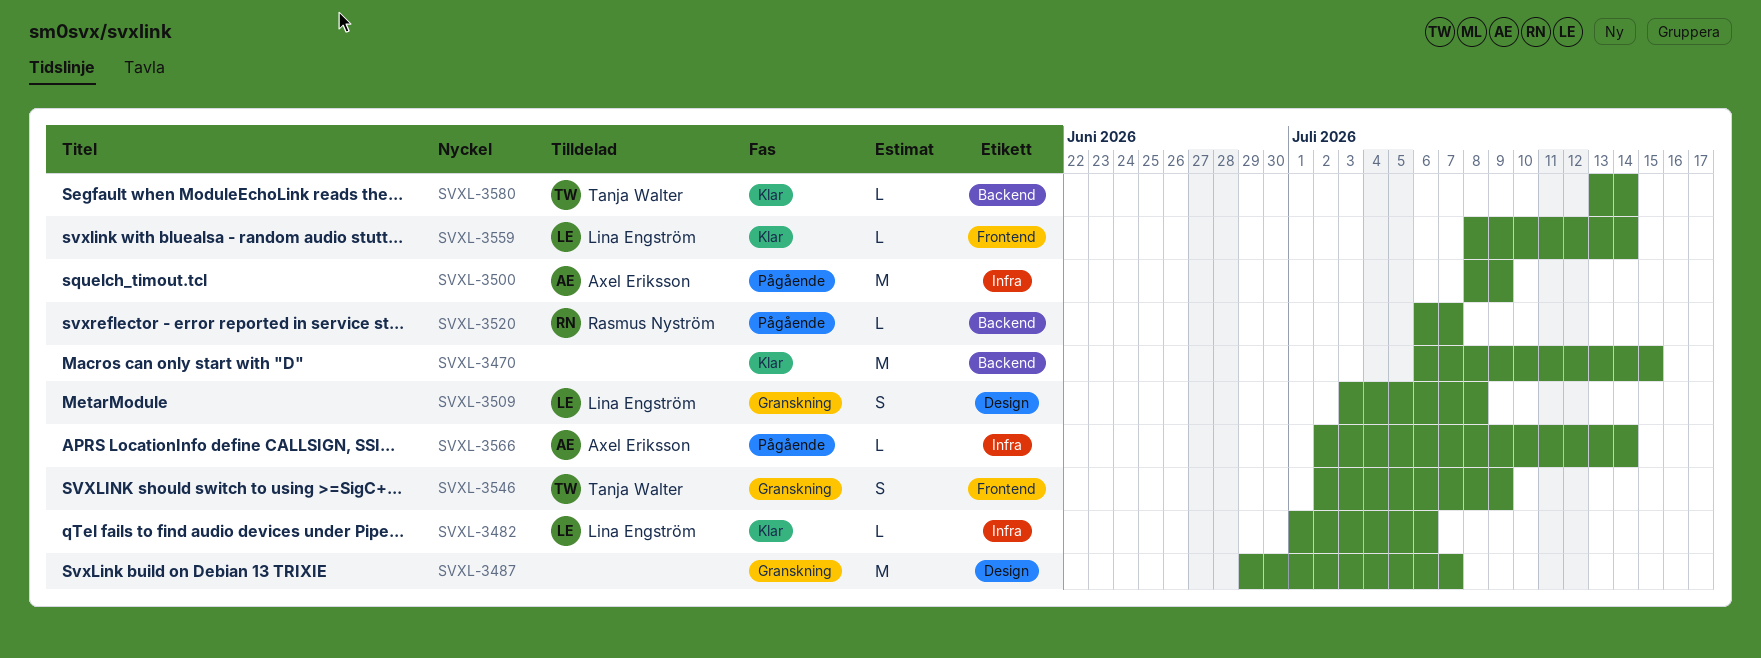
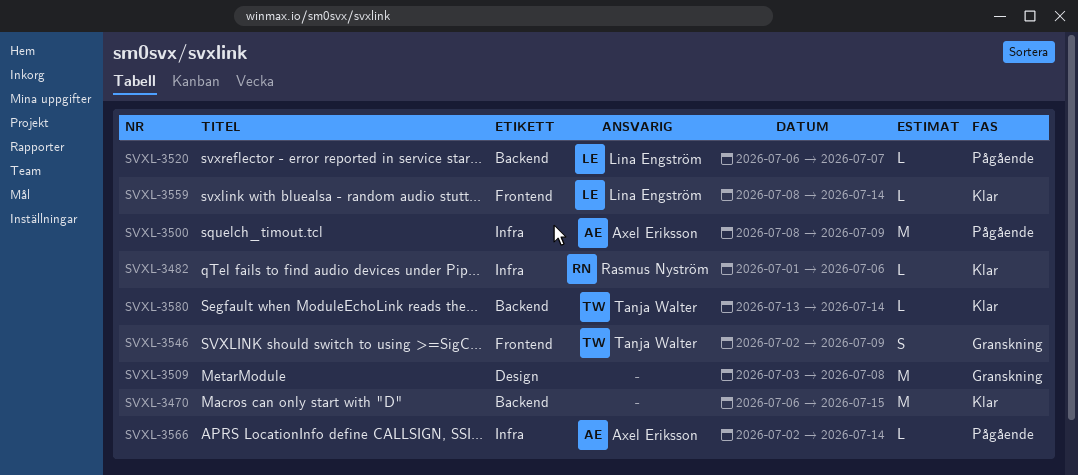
SVXL-3482, owner: Lina Engström -> Rasmus Nyström
SVXL-3487: present -> none
SVXL-3509, owner: Lina Engström -> none
SVXL-3509, estimate: S -> M
SVXL-3520, owner: Rasmus Nyström -> Lina Engström

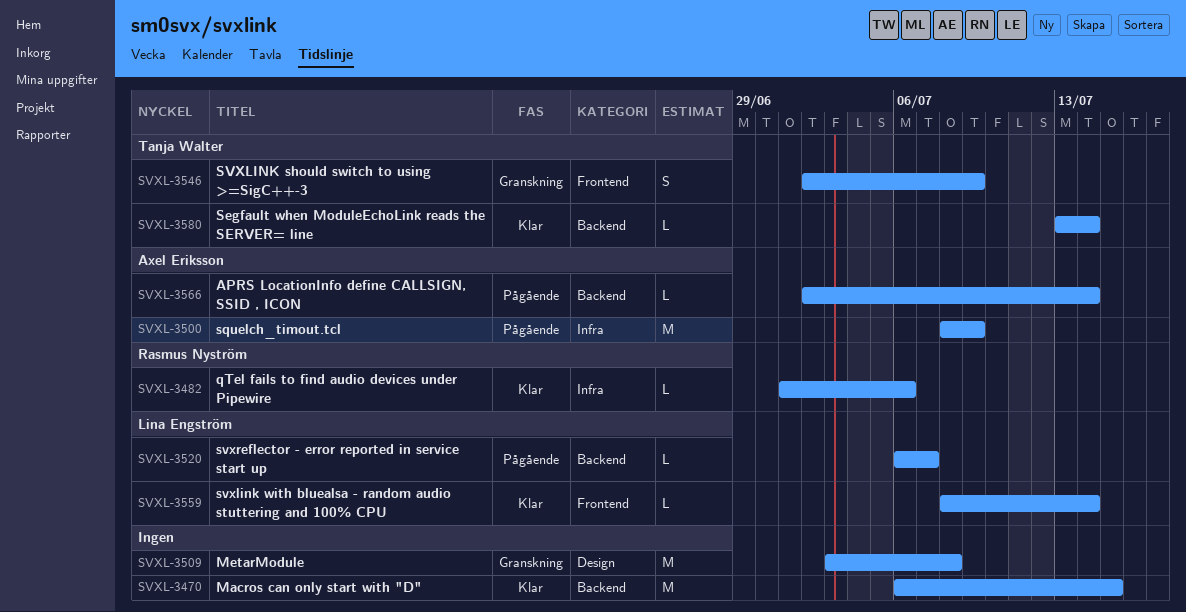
SVXL-3566, label: Infra -> Backend

